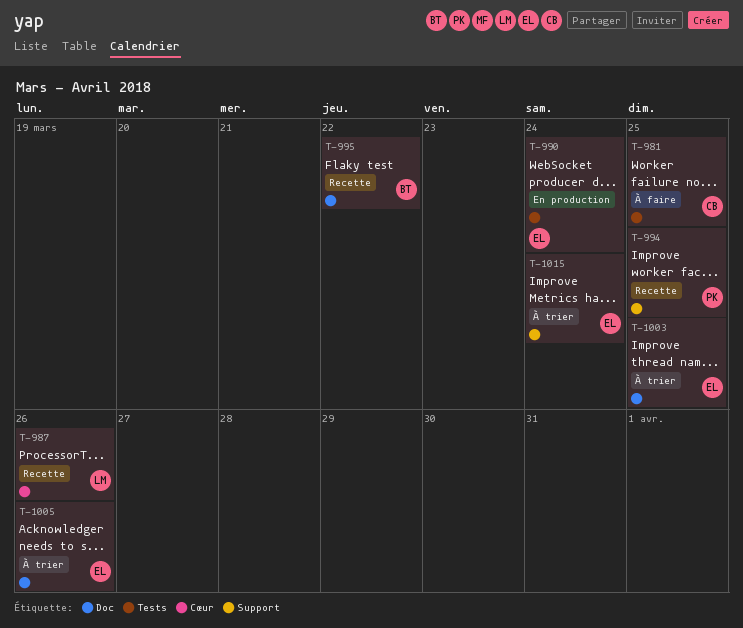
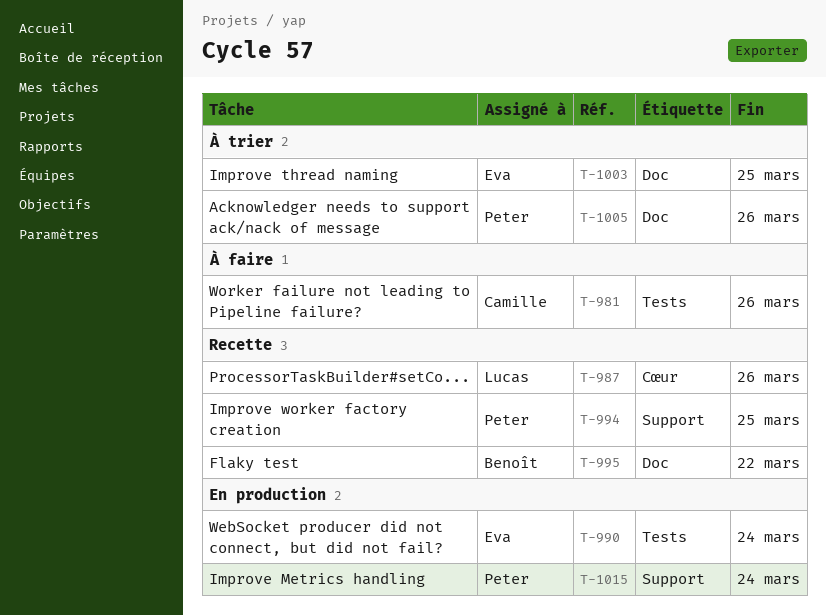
T-981, due: Mar 25 -> Mar 26
T-1005, owner: Eva -> Peter
T-1015, status: À trier -> En production
T-1015, owner: Eva -> Peter

